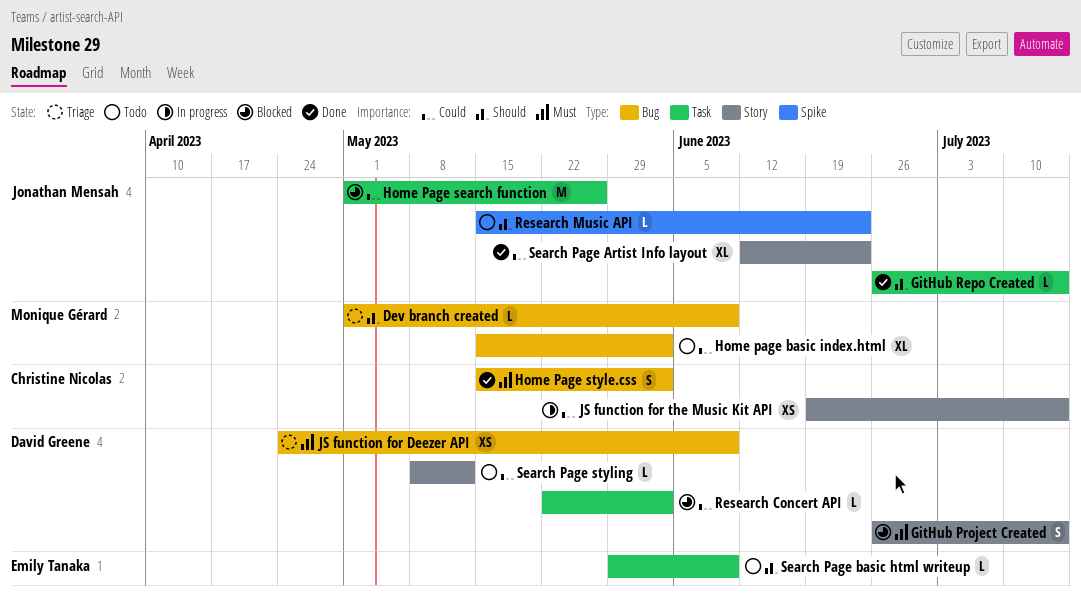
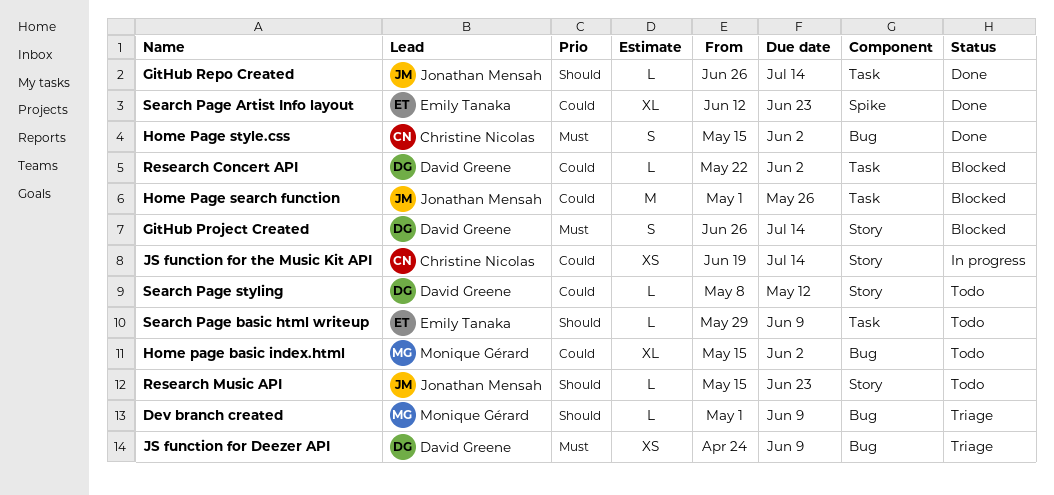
Research Music API, label: Spike -> Story
Search Page Artist Info layout, owner: Jonathan Mensah -> Emily Tanaka
Search Page Artist Info layout, label: Story -> Spike

